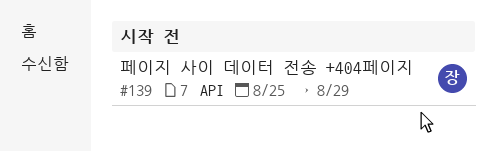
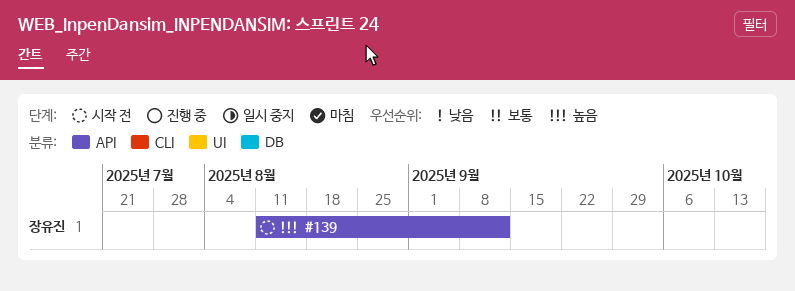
#139, start: Aug 25 -> Aug 11
#139, due: Aug 29 -> Sep 12

